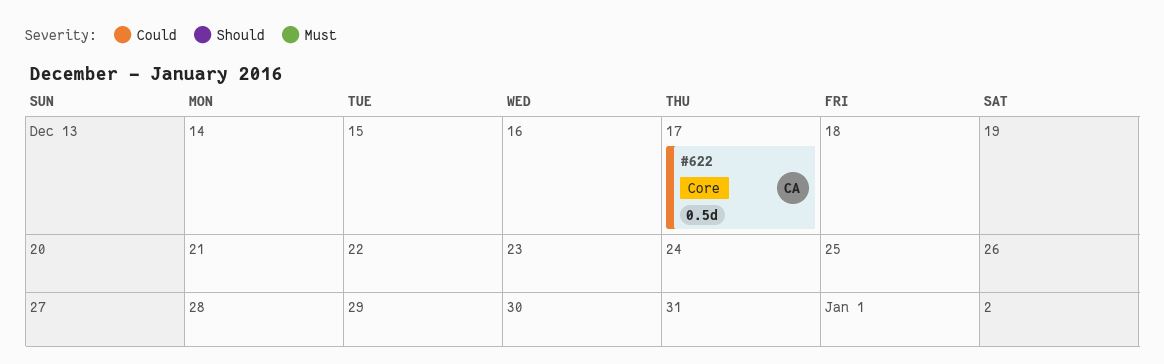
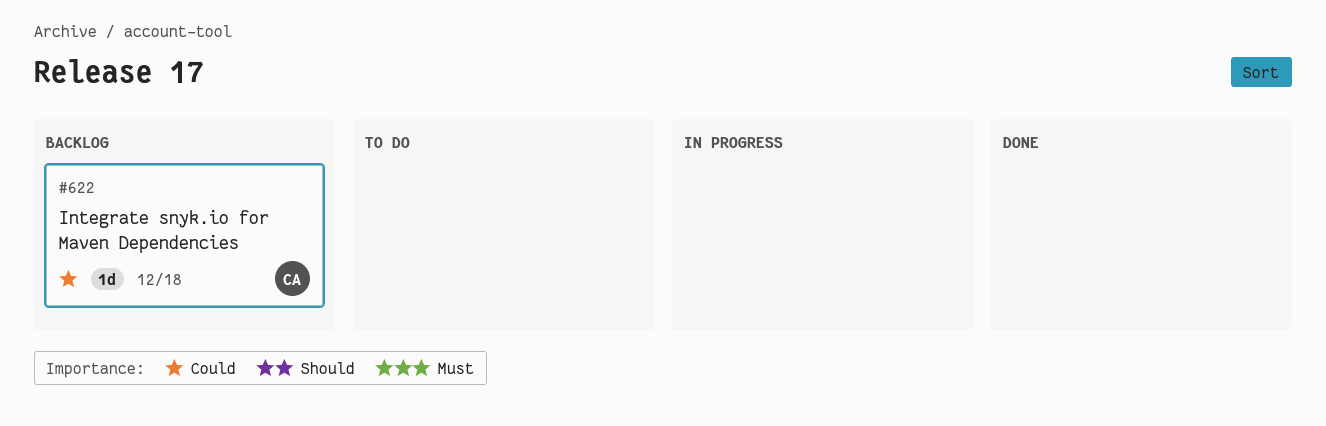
#622, estimate: 0.5d -> 1d
#622, due: Dec 17 -> Dec 18

